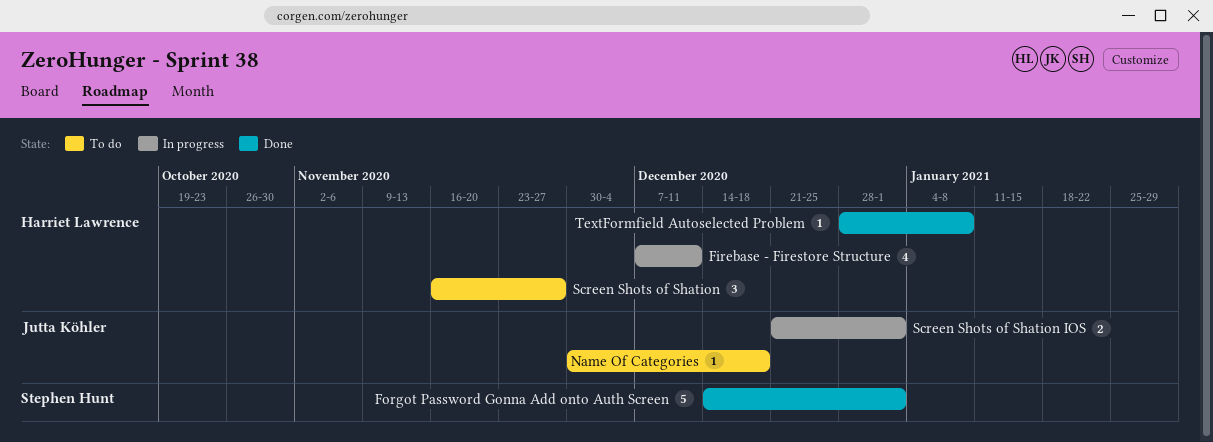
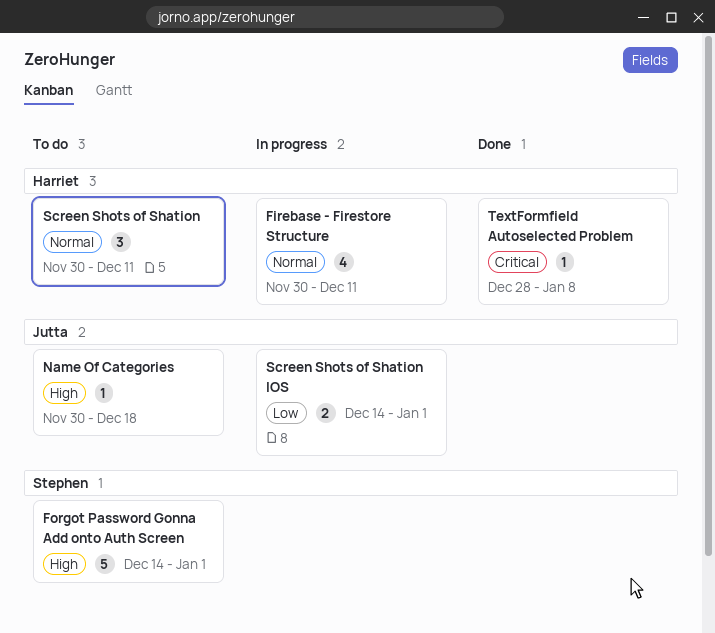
Firebase - Firestore Structure, start: Dec 7 -> Nov 30
Forgot Password Gonna Add onto Auth Screen, status: Done -> To do
Screen Shots of Shation, start: Nov 16 -> Nov 30
Screen Shots of Shation, due: Nov 27 -> Dec 11
Screen Shots of Shation IOS, start: Dec 21 -> Dec 14

